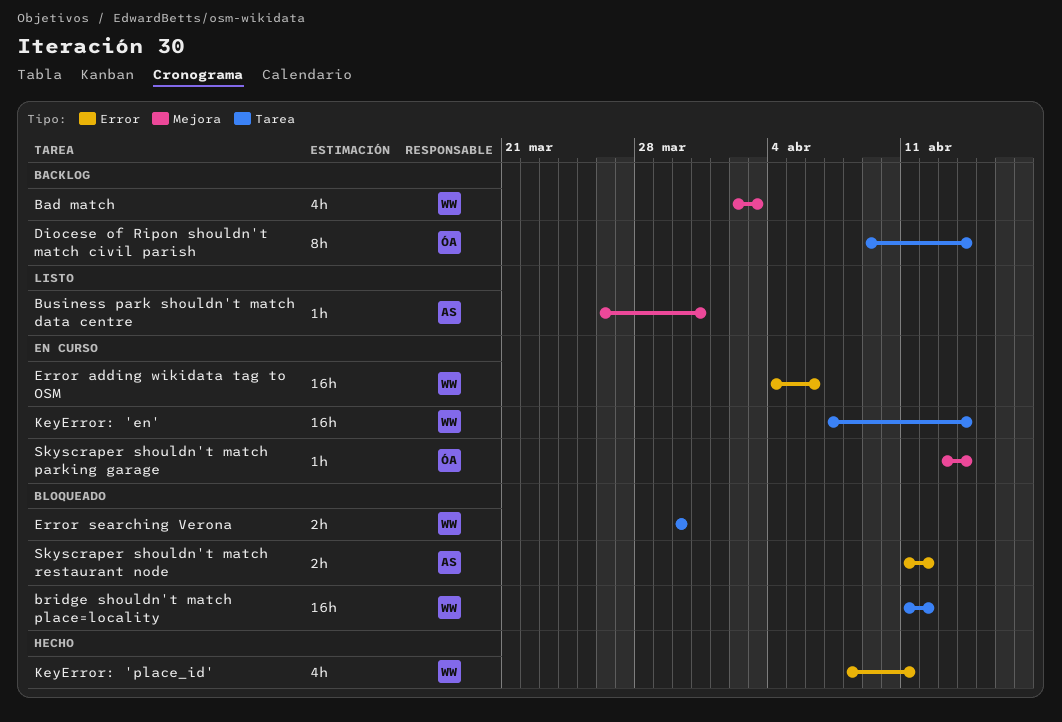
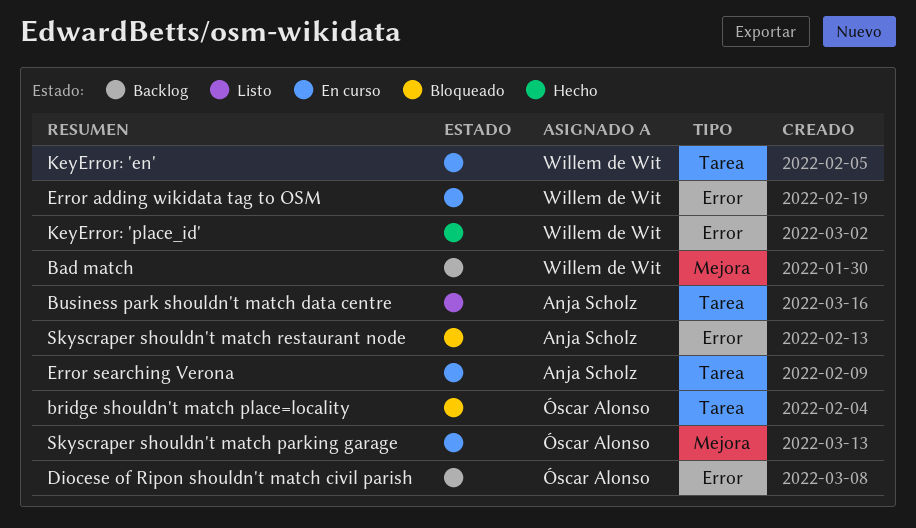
bridge shouldn't match place=locality, owner: Willem de Wit -> Óscar Alonso
Business park shouldn't match data centre, label: Mejora -> Tarea
Diocese of Ripon shouldn't match civil parish, label: Tarea -> Error
Error searching Verona, status: Bloqueado -> En curso
Error searching Verona, owner: Willem de Wit -> Anja Scholz

